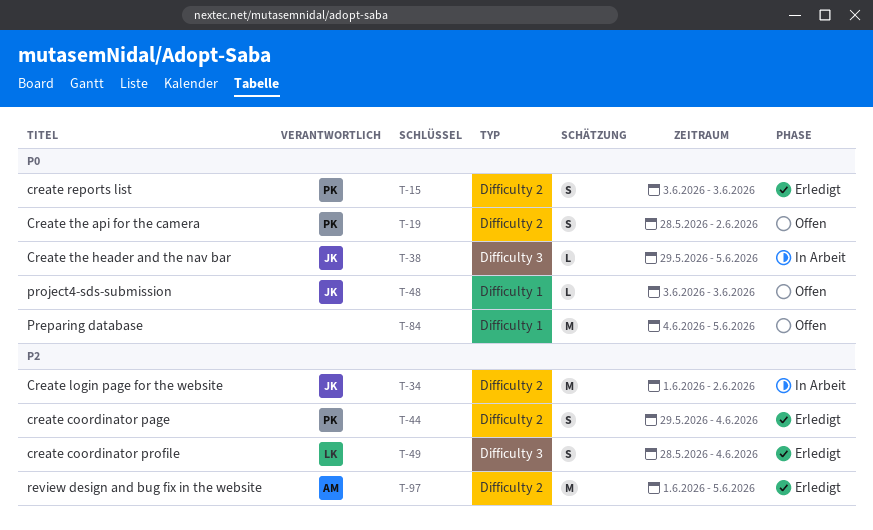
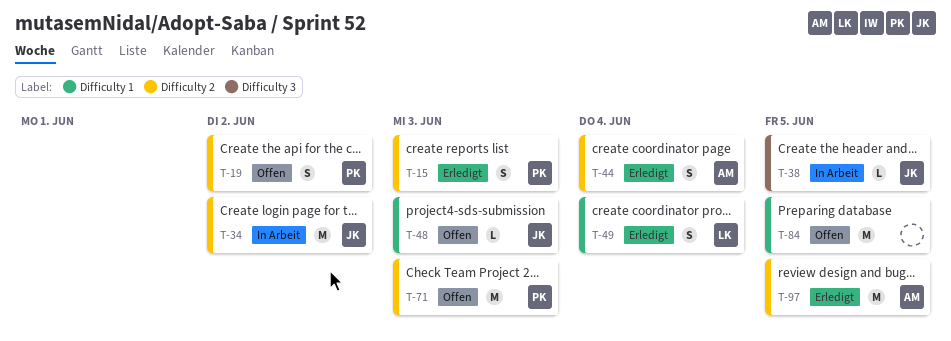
T-44, owner: PK -> AM
T-49, label: Difficulty 3 -> Difficulty 1
T-71: none -> present

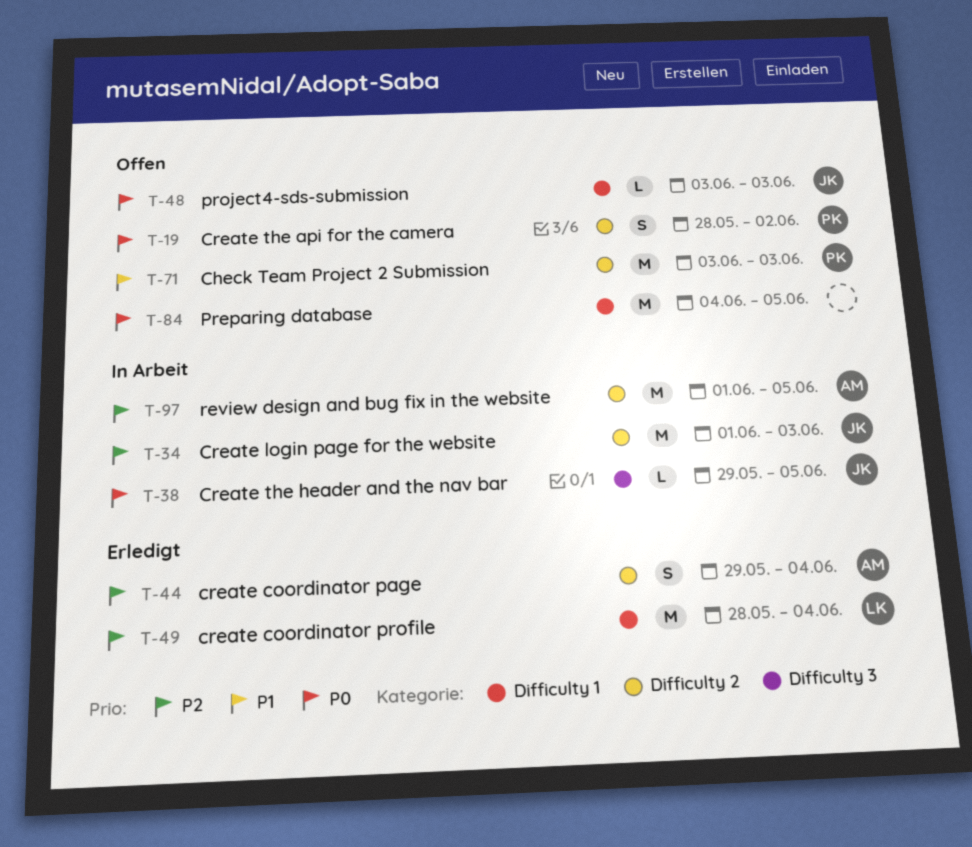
T-15: present -> none
T-34, due: Jun 2 -> Jun 3
T-49, estimate: S -> M
T-97, status: Erledigt -> In Arbeit

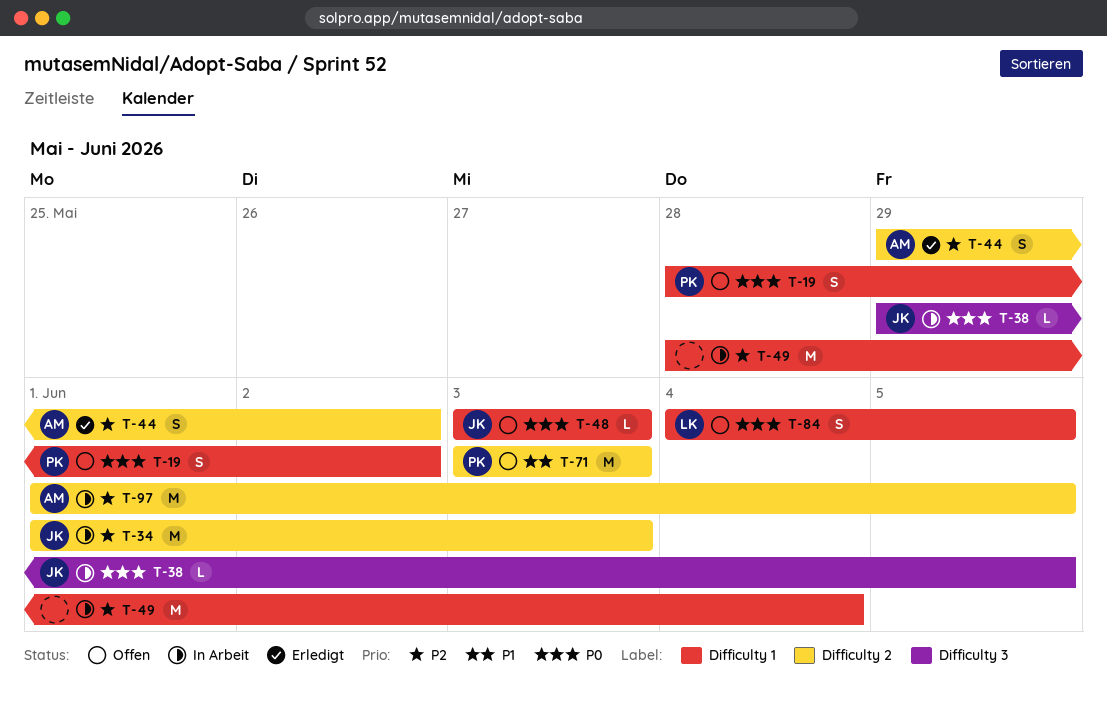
T-19, label: Difficulty 2 -> Difficulty 1
T-44, due: Jun 4 -> Jun 2
T-49, status: Erledigt -> In Arbeit
T-49, owner: LK -> none
T-84, owner: none -> LK
T-84, estimate: M -> S

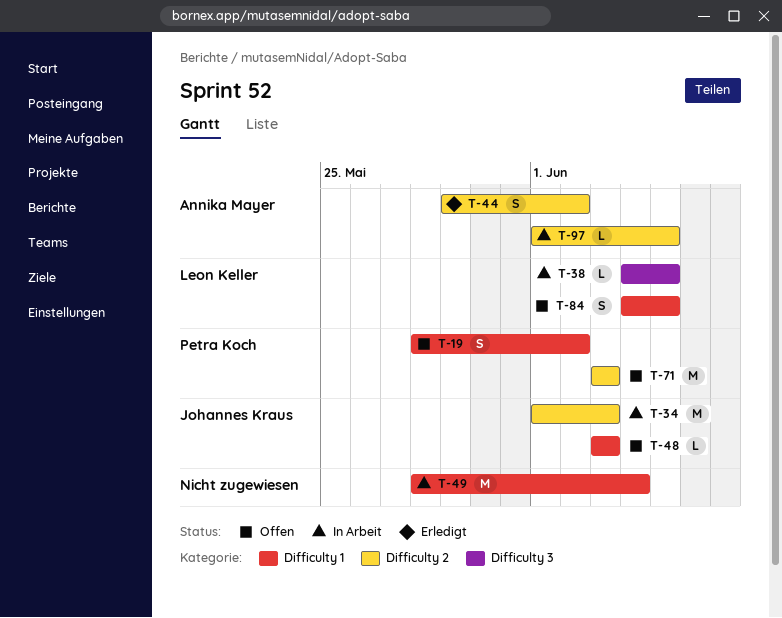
T-38, owner: Johannes Kraus -> Leon Keller
T-38, start: May 29 -> Jun 4
T-97, estimate: M -> L

